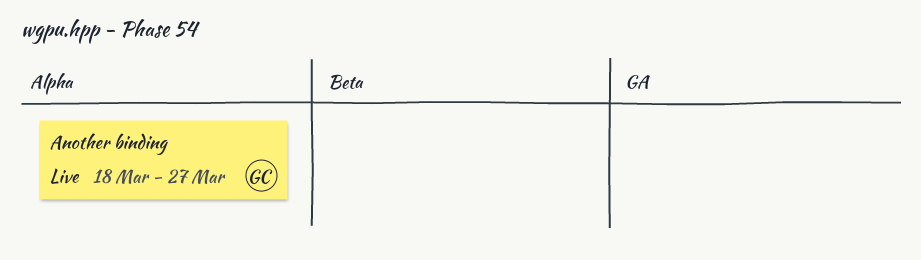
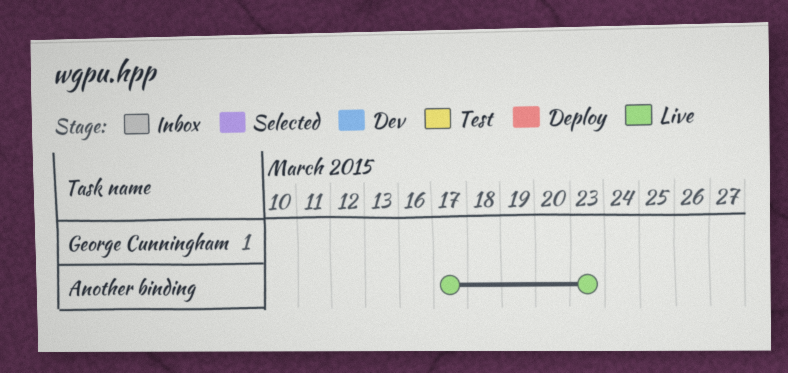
Another binding, start: Mar 18 -> Mar 17
Another binding, due: Mar 27 -> Mar 23

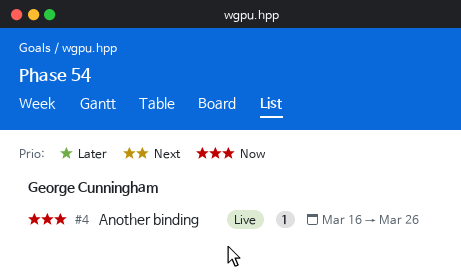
Another binding, start: Mar 17 -> Mar 16
Another binding, due: Mar 23 -> Mar 26

